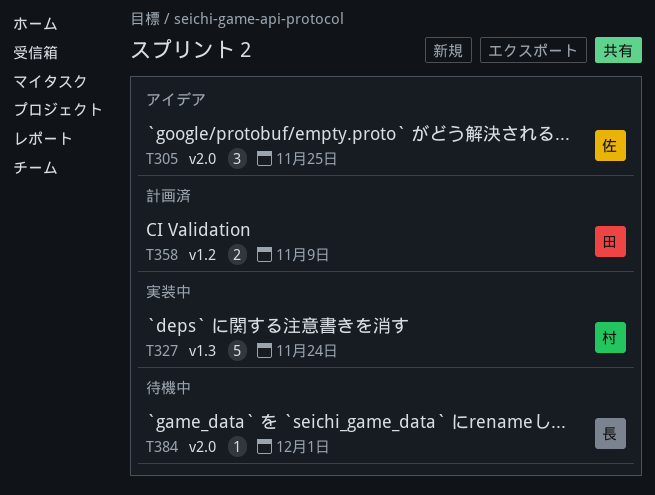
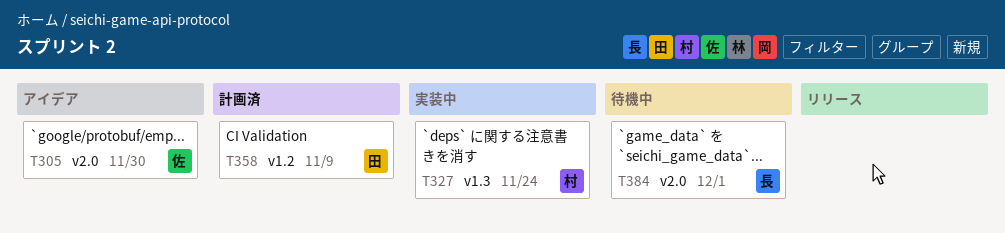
T305, due: Nov 25 -> Nov 30

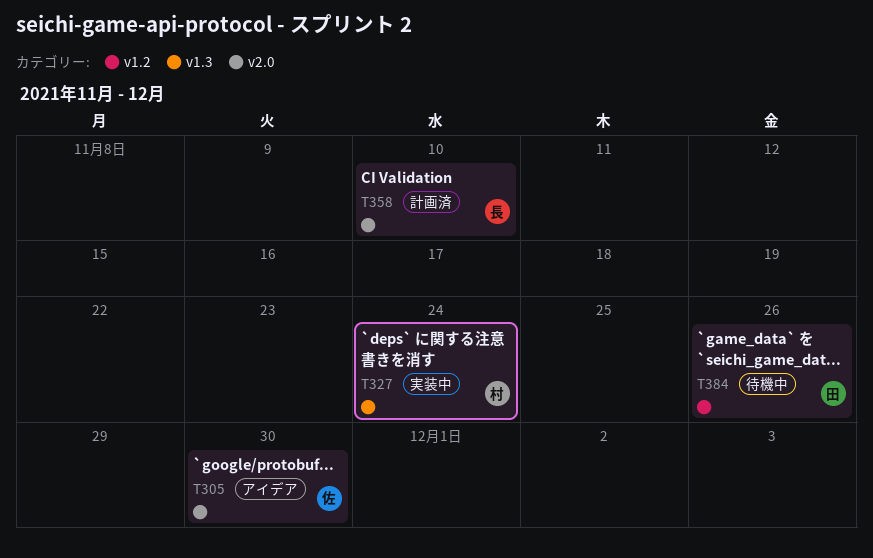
T358, owner: 田 -> 長
T358, label: v1.2 -> v2.0
T358, due: Nov 9 -> Nov 10
T384, owner: 長 -> 田
T384, label: v2.0 -> v1.2
T384, due: Dec 1 -> Nov 26

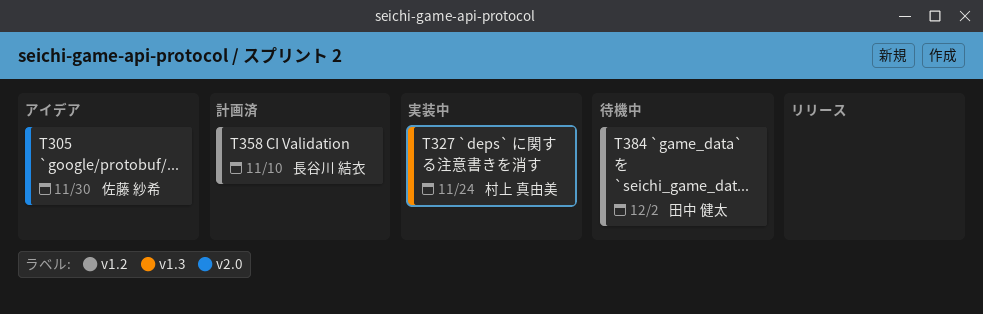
T358, label: v2.0 -> v1.2
T384, due: Nov 26 -> Dec 2

